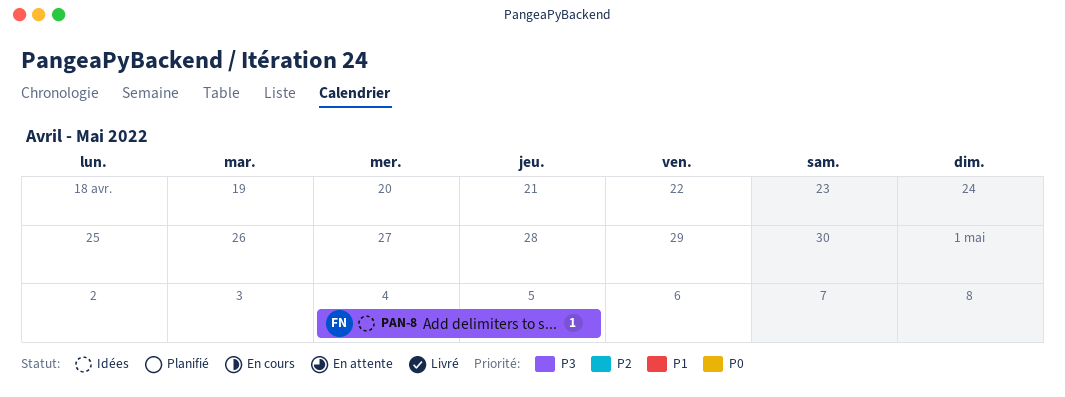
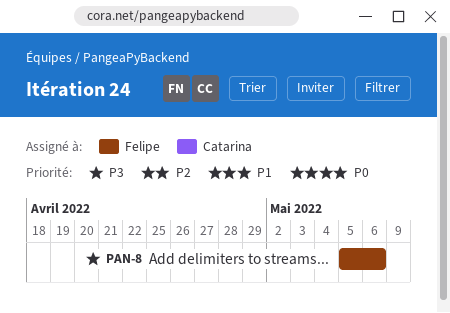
PAN-8, start: May 4 -> May 5
PAN-8, due: May 5 -> May 6

